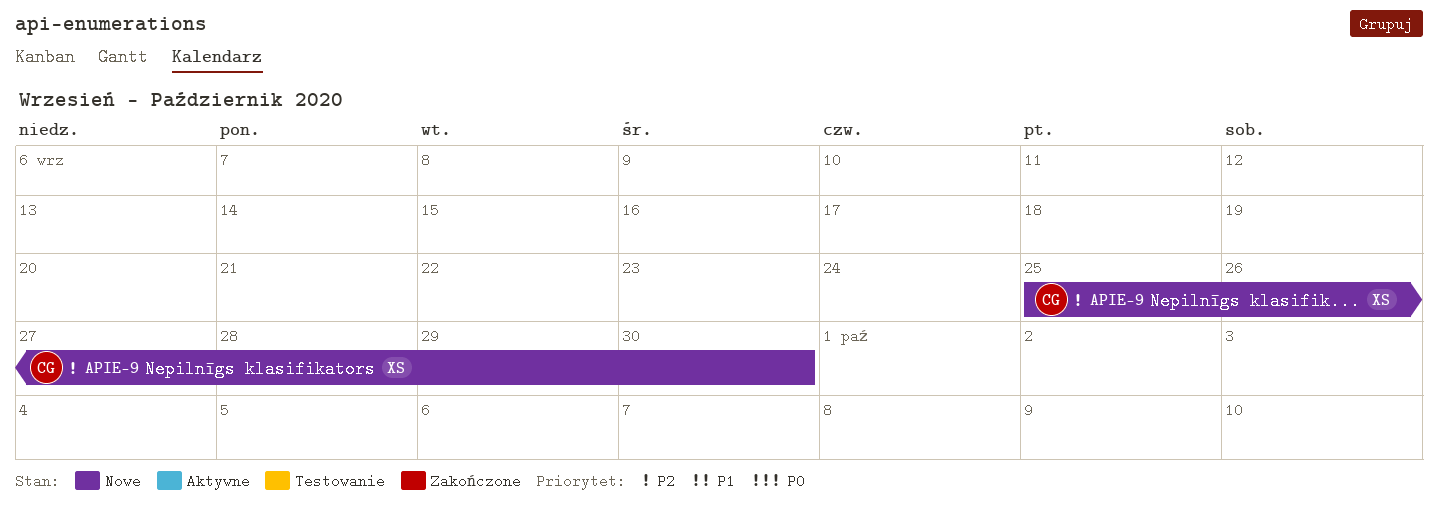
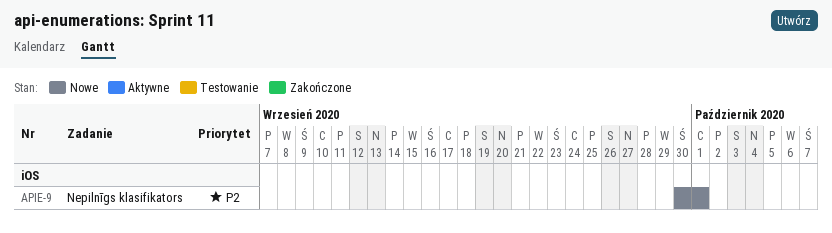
APIE-9, start: Sep 25 -> Sep 30
APIE-9, due: Sep 30 -> Oct 1

